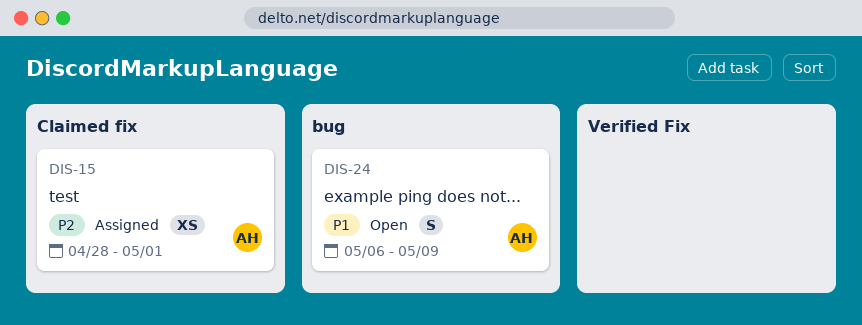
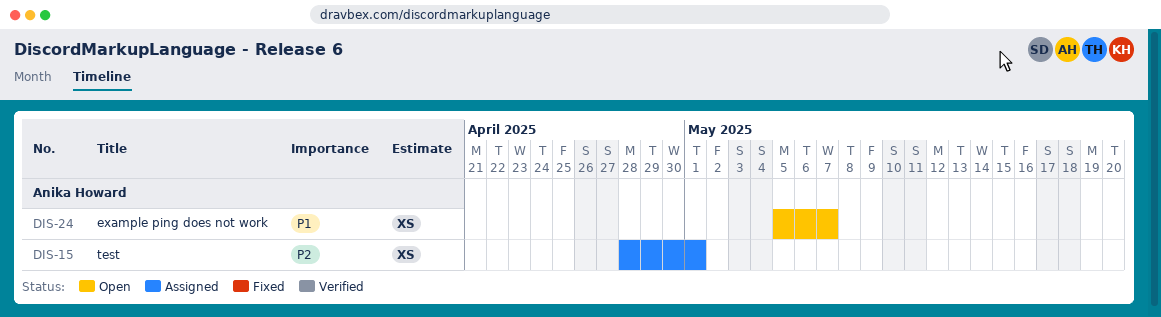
DIS-24, estimate: S -> XS
DIS-24, start: May 6 -> May 5
DIS-24, due: May 9 -> May 7

